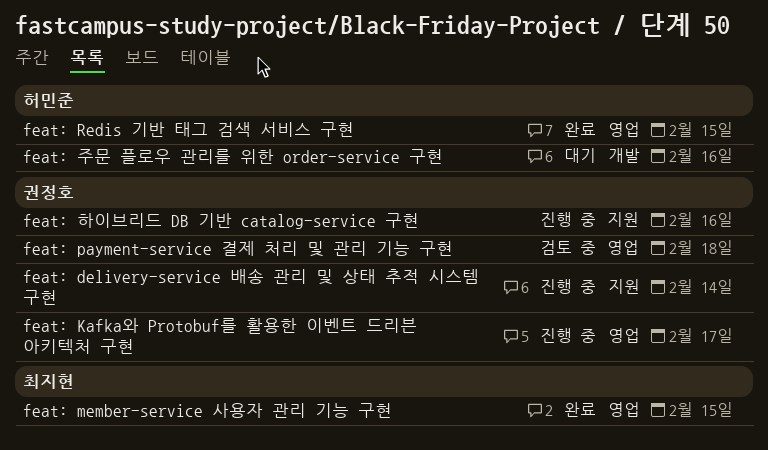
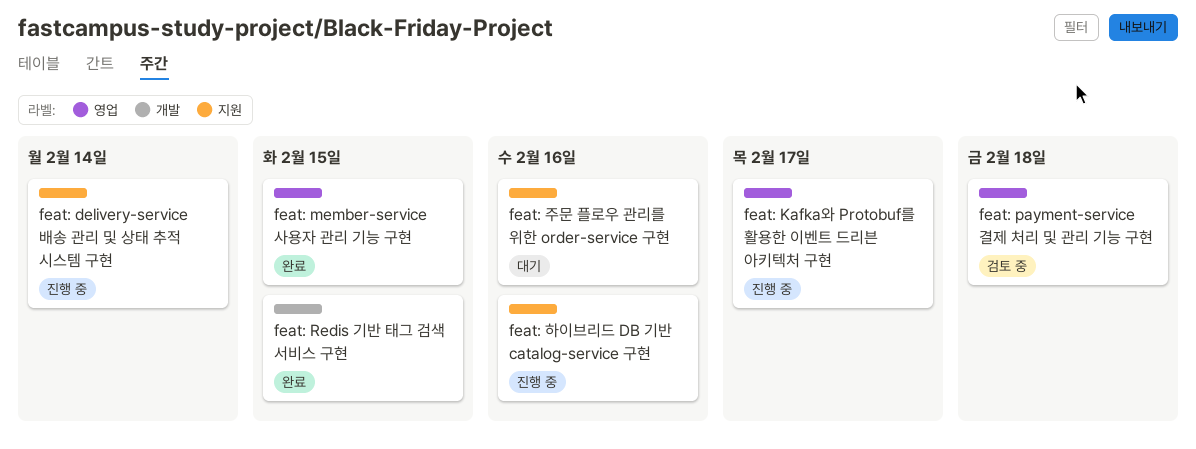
feat: Redis 기반 태그 검색 서비스 구현, label: 영업 -> 개발
feat: 주문 플로우 관리를 위한 order-service 구현, label: 개발 -> 지원

